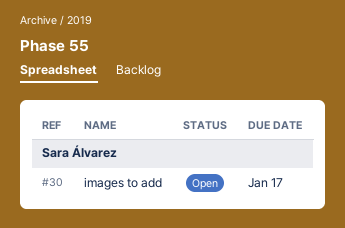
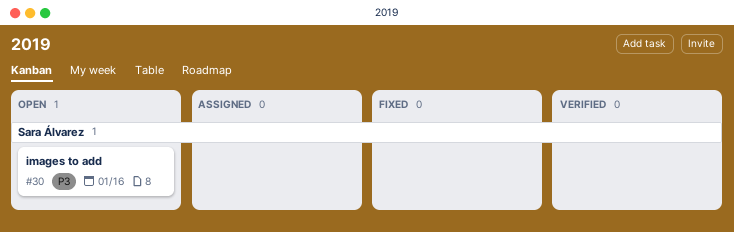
#30, due: Jan 17 -> Jan 16

